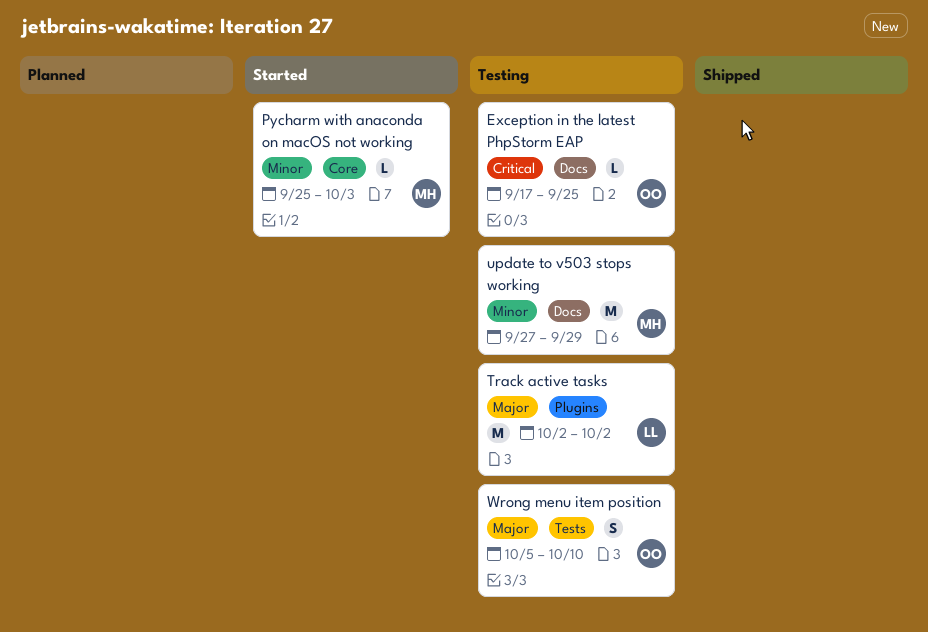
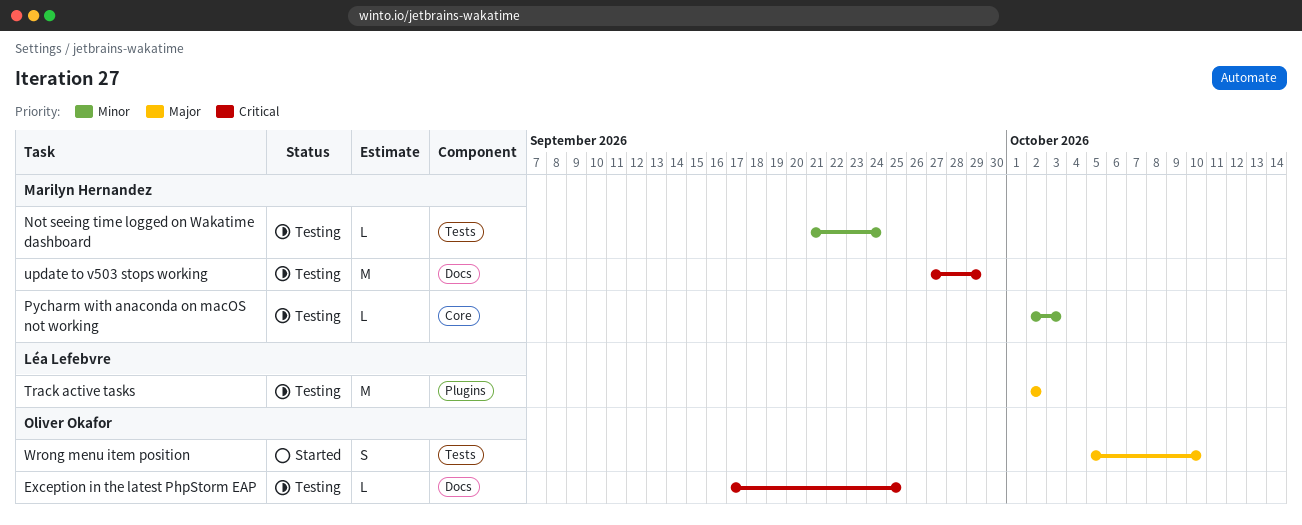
Not seeing time logged on Wakatime dashboard: none -> present
Pycharm with anaconda on macOS not working, status: Started -> Testing
Pycharm with anaconda on macOS not working, start: Sep 25 -> Oct 2
update to v503 stops working, priority: Minor -> Critical
Wrong menu item position, status: Testing -> Started

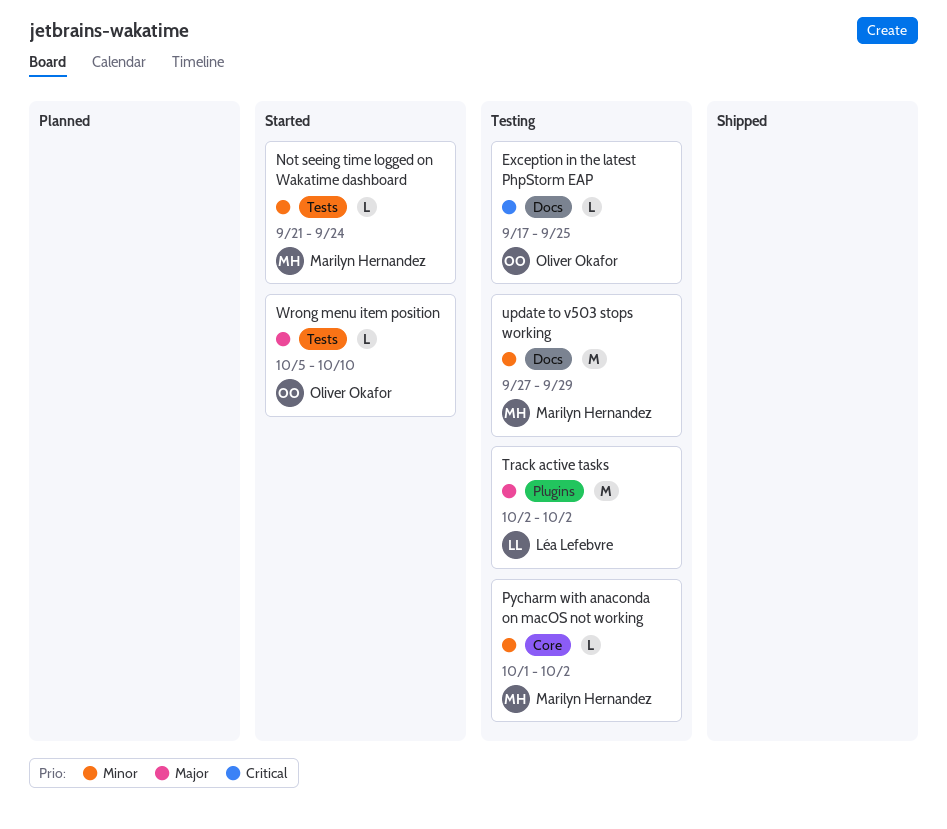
Not seeing time logged on Wakatime dashboard, status: Testing -> Started
Pycharm with anaconda on macOS not working, start: Oct 2 -> Oct 1
Pycharm with anaconda on macOS not working, due: Oct 3 -> Oct 2
update to v503 stops working, priority: Critical -> Minor
Wrong menu item position, estimate: S -> L

